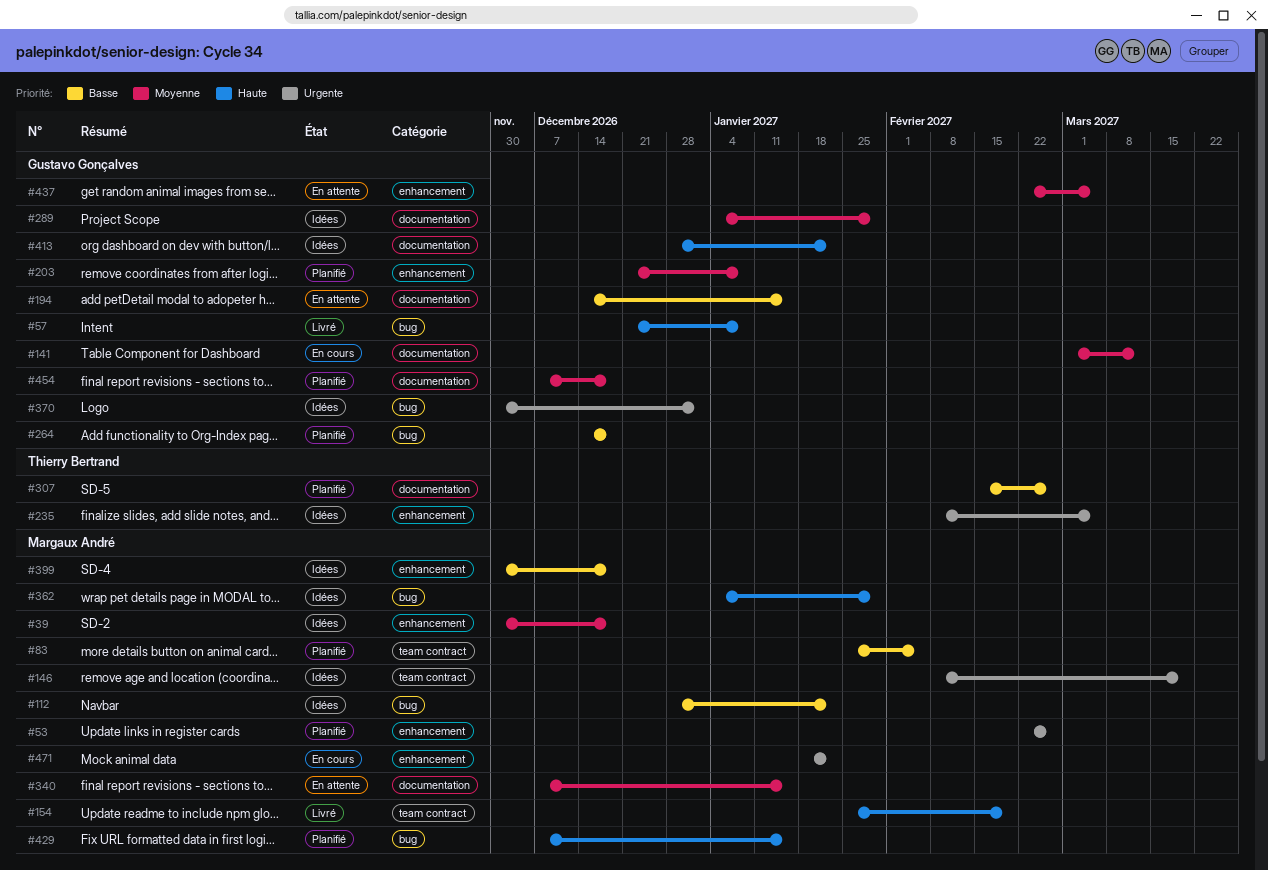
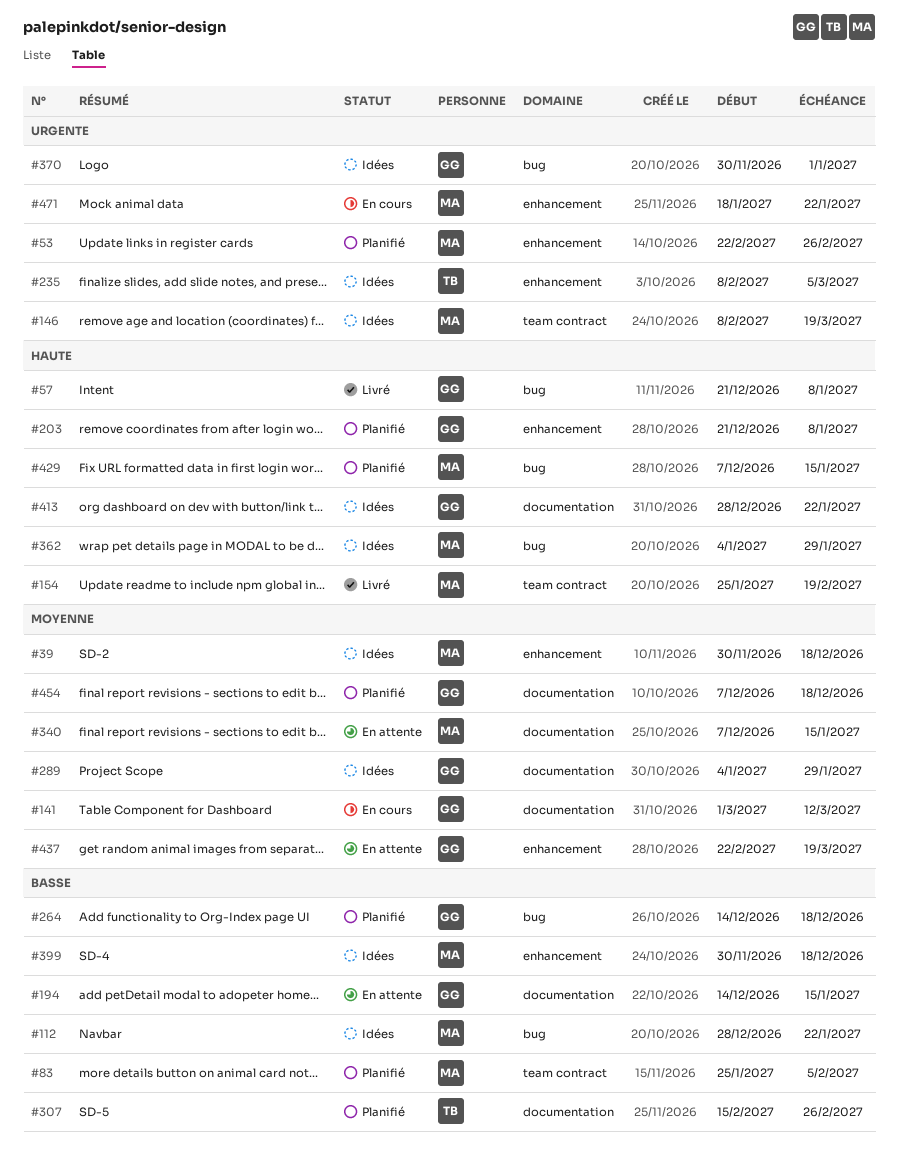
#203, priority: Moyenne -> Haute
#437, due: Mar 5 -> Mar 19

